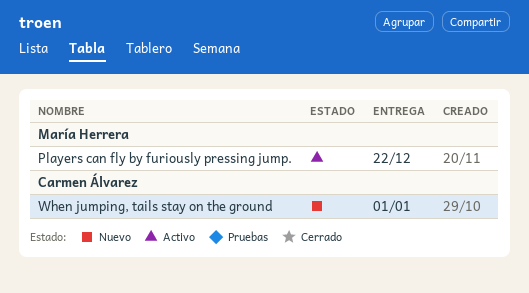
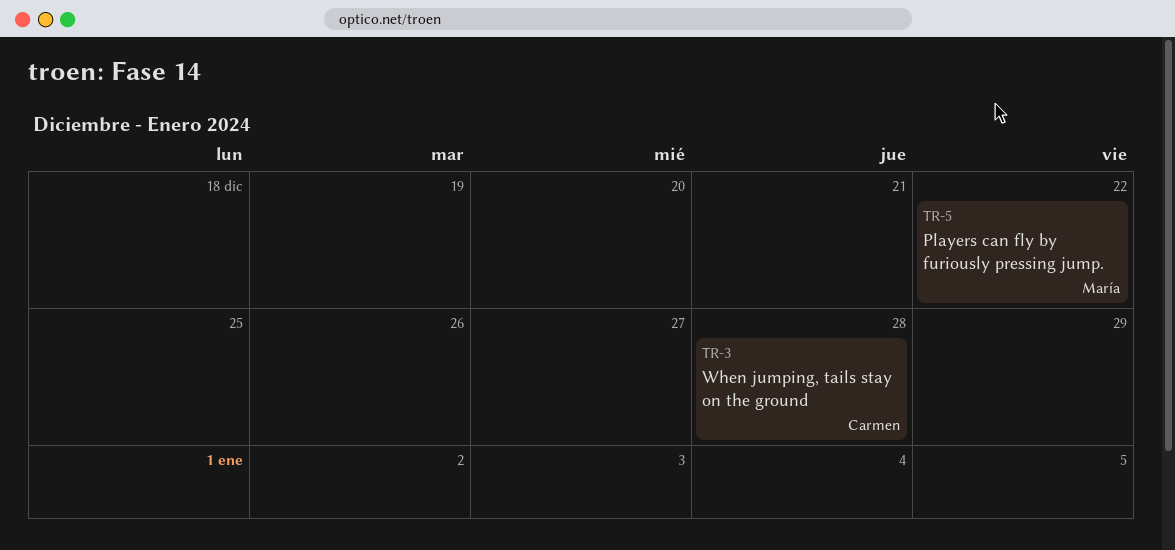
When jumping, tails stay on the ground, due: Jan 1 -> Dec 28

